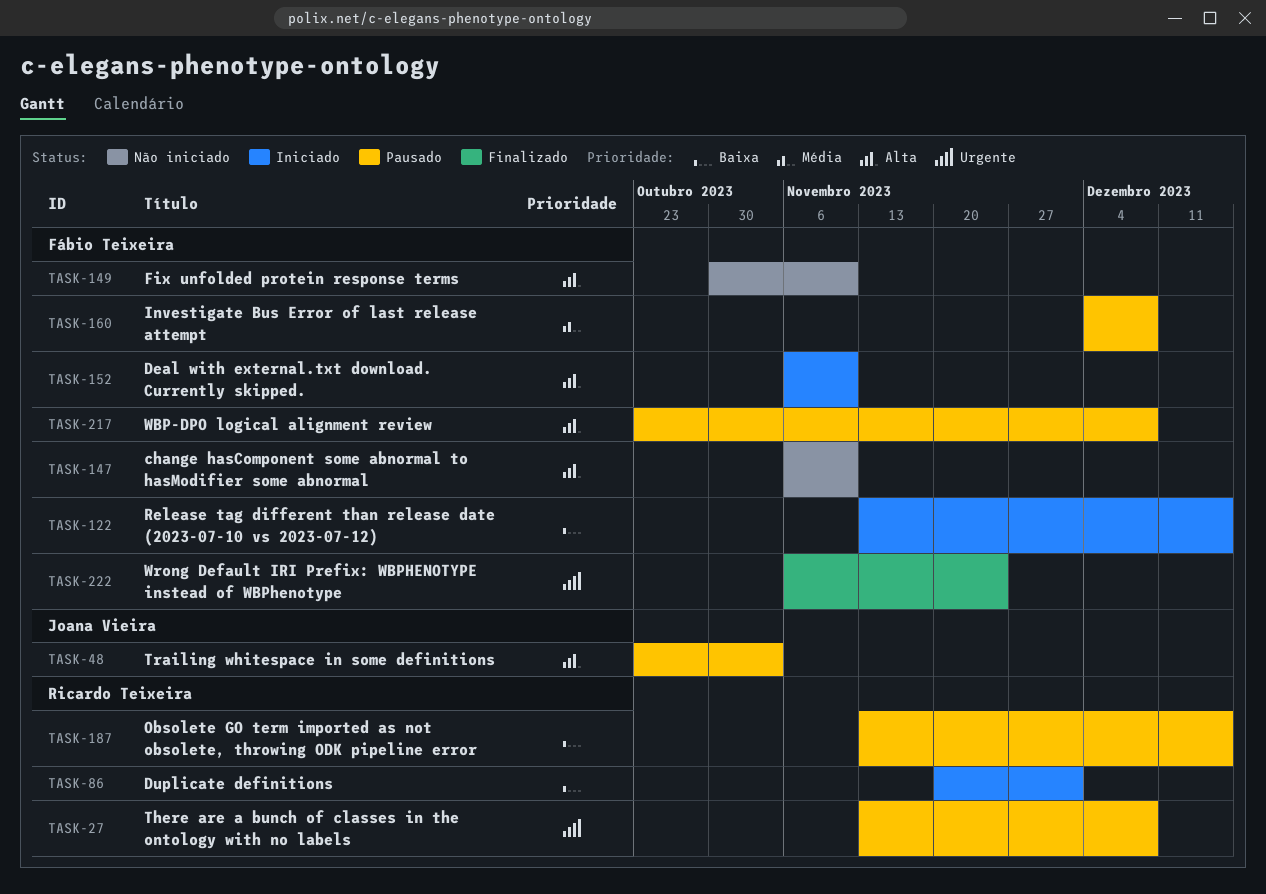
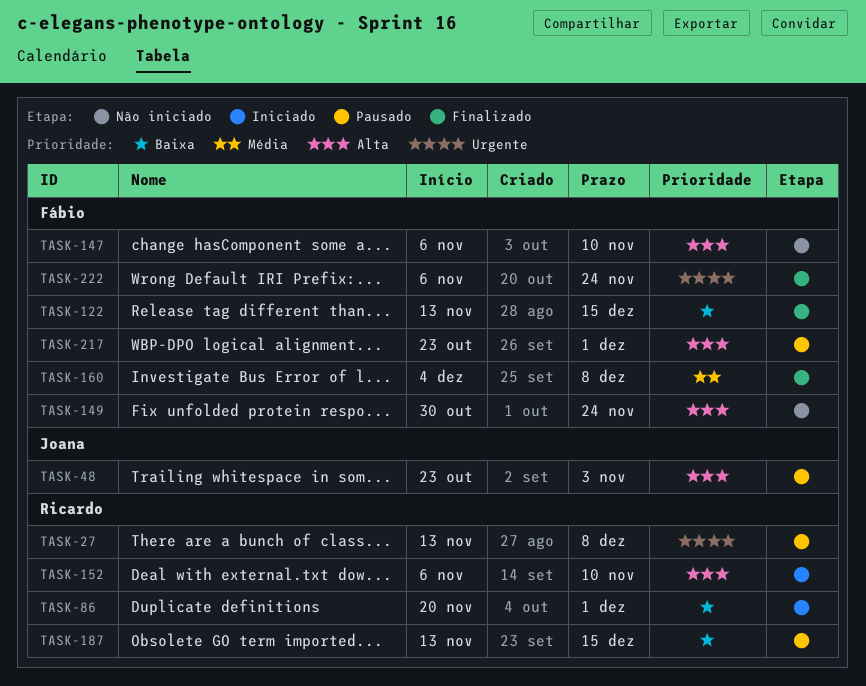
TASK-122, status: Iniciado -> Finalizado
TASK-149, due: Nov 10 -> Nov 24
TASK-152, owner: Fábio Teixeira -> Ricardo Teixeira
TASK-160, status: Pausado -> Finalizado
TASK-217, due: Dec 8 -> Dec 1

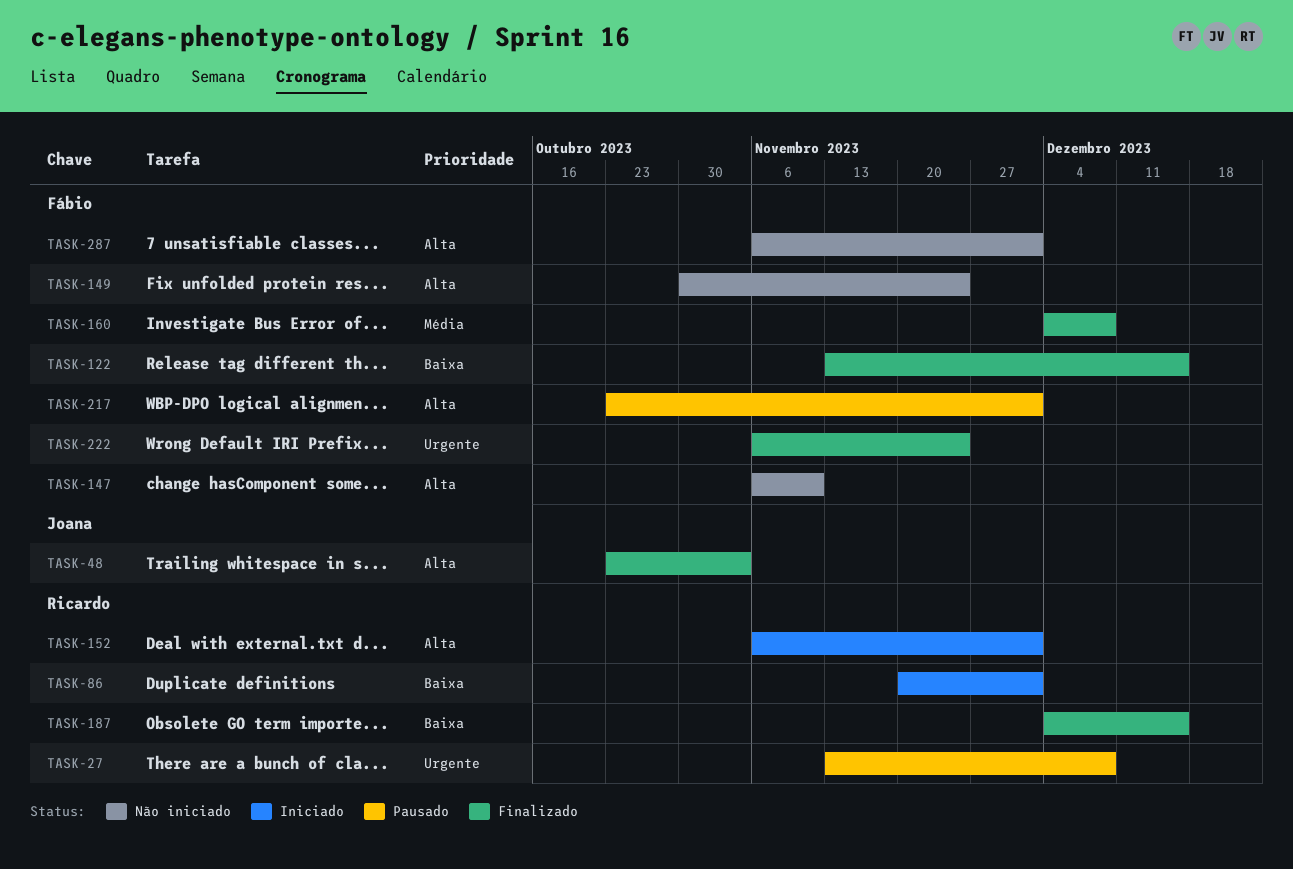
TASK-48, status: Pausado -> Finalizado
TASK-152, due: Nov 10 -> Dec 1
TASK-187, status: Pausado -> Finalizado
TASK-187, start: Nov 13 -> Dec 4
TASK-287: none -> present

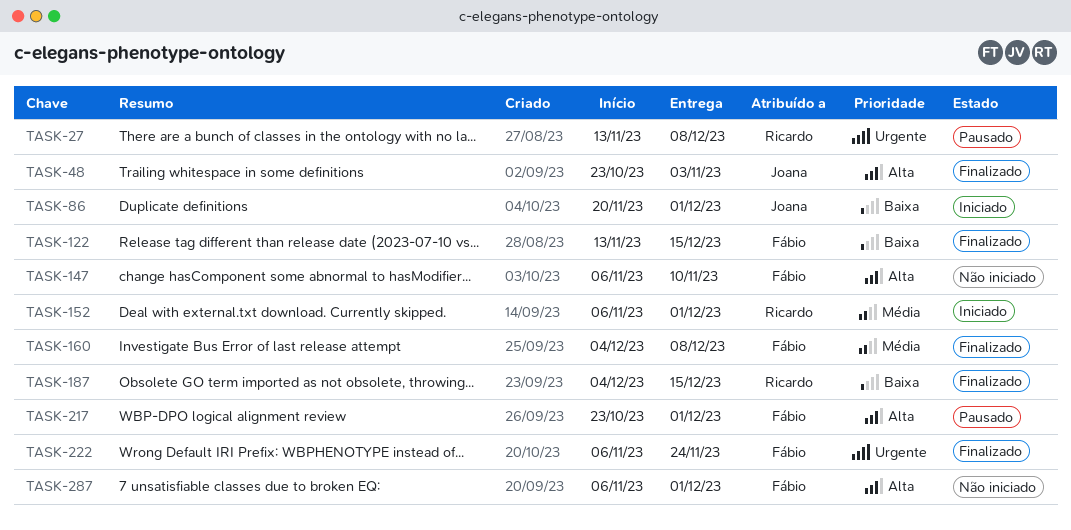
TASK-86, owner: Ricardo -> Joana
TASK-149: present -> none
TASK-152, priority: Alta -> Média

